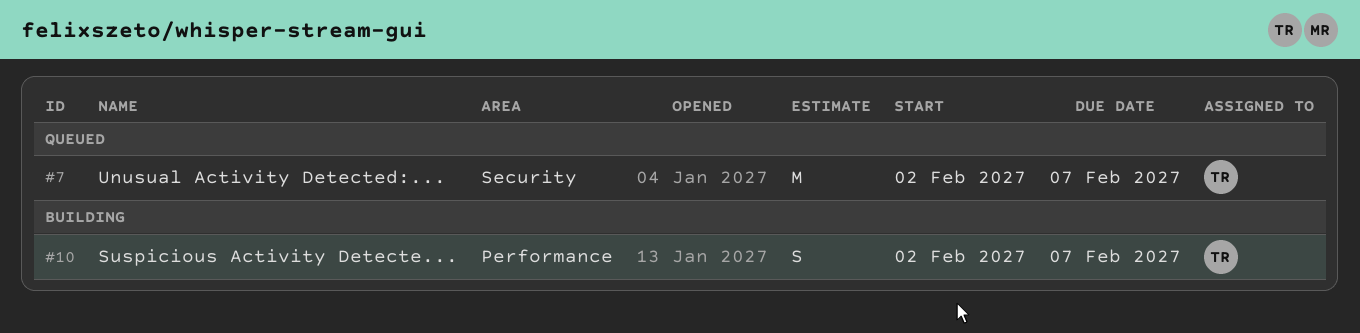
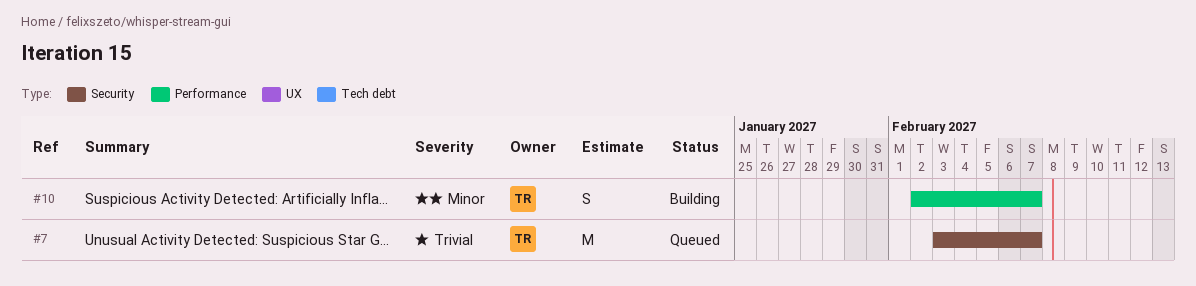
#7, start: Feb 2 -> Feb 3

